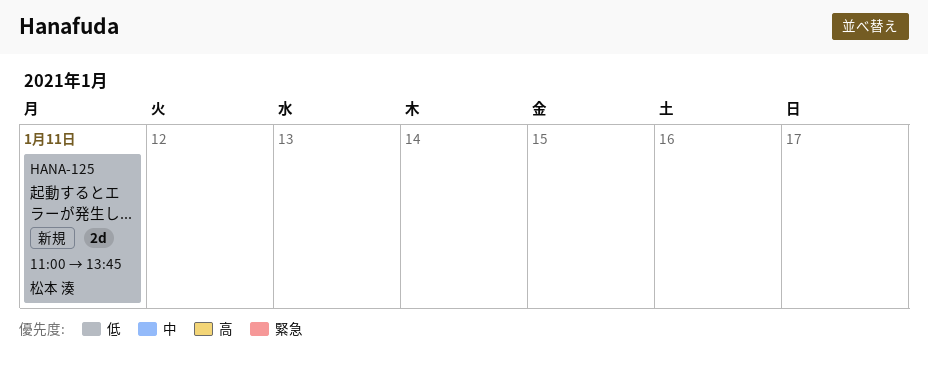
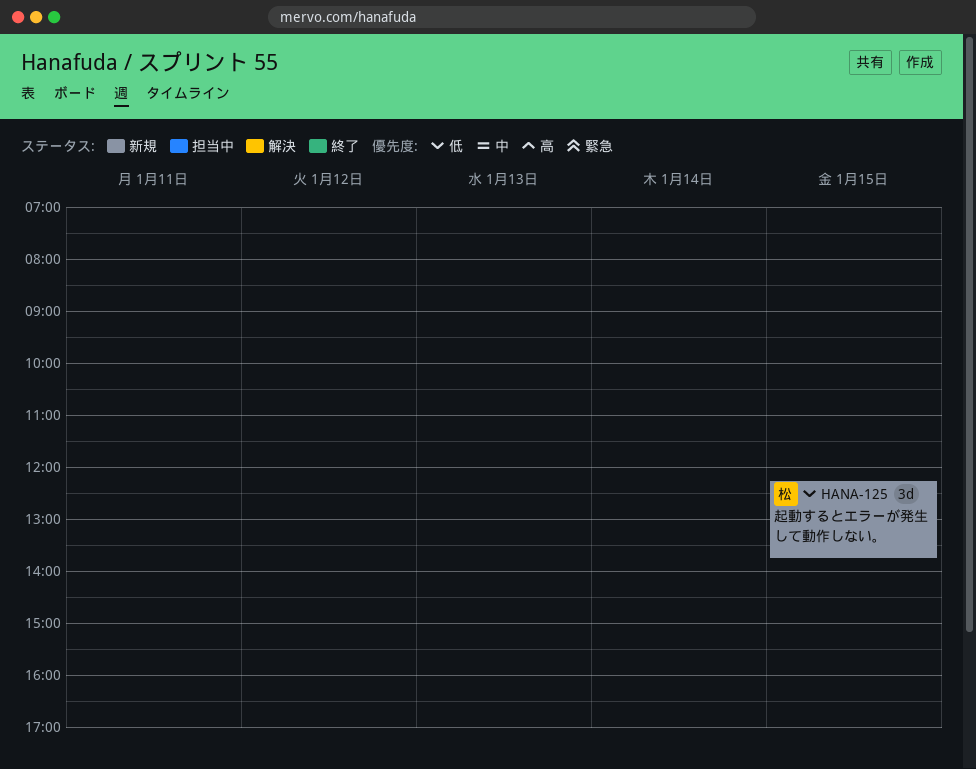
HANA-125, estimate: 2d -> 3d
HANA-125, day: Jan 11 -> Jan 15
HANA-125, begins: 11:00 -> 12:15

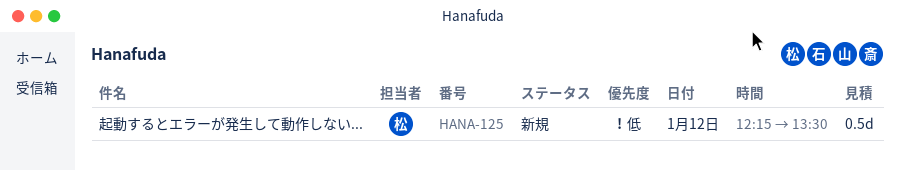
HANA-125, estimate: 3d -> 0.5d
HANA-125, day: Jan 15 -> Jan 12
HANA-125, ends: 13:45 -> 13:30

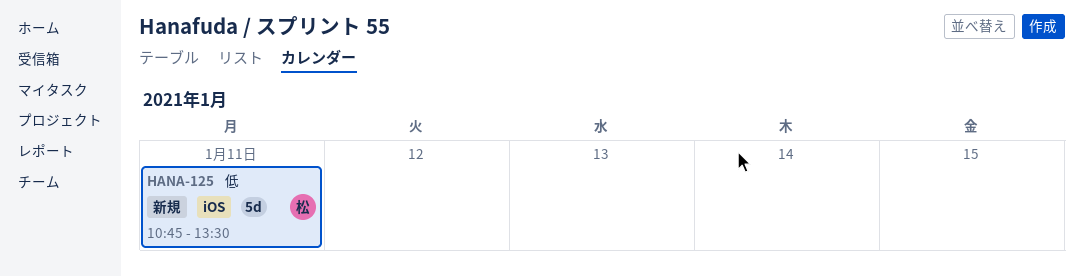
HANA-125, estimate: 0.5d -> 5d
HANA-125, day: Jan 12 -> Jan 11
HANA-125, begins: 12:15 -> 10:45

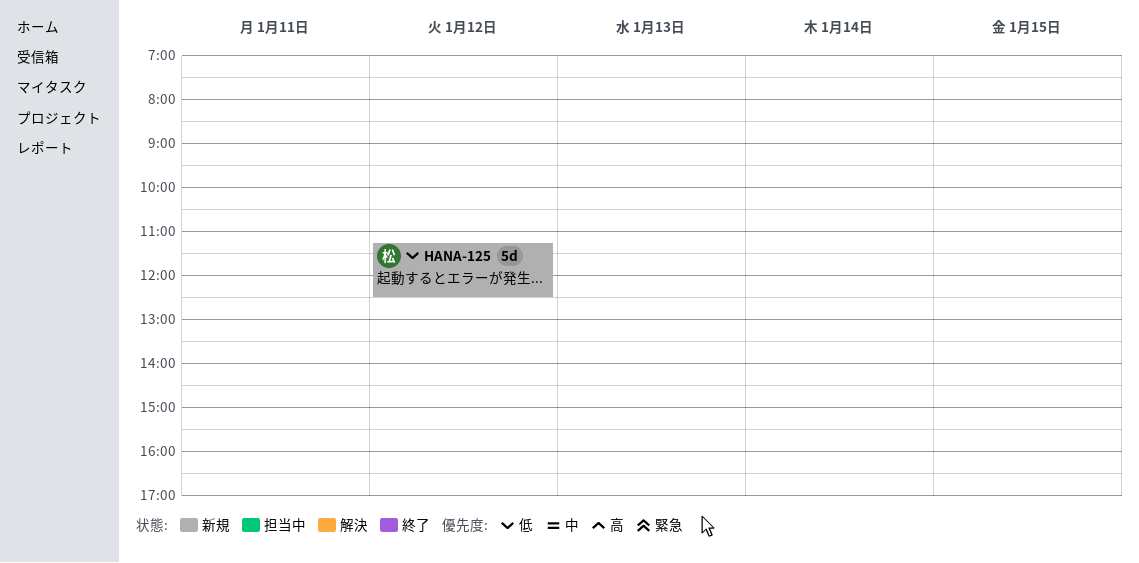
HANA-125, day: Jan 11 -> Jan 12
HANA-125, begins: 10:45 -> 11:15
HANA-125, ends: 13:30 -> 12:30

